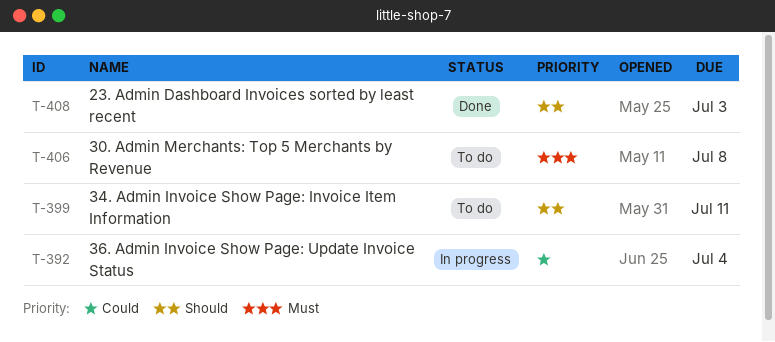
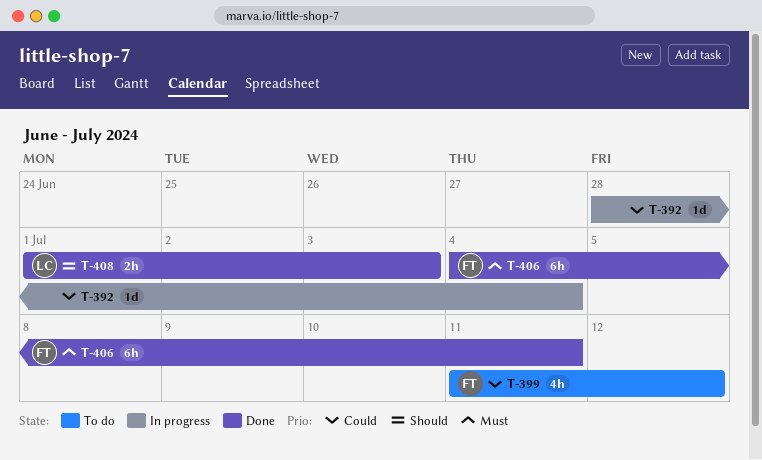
T-399, priority: Should -> Could
T-399, due: Jul 11 -> Jul 12
T-406, status: To do -> Done
T-406, due: Jul 8 -> Jul 11

